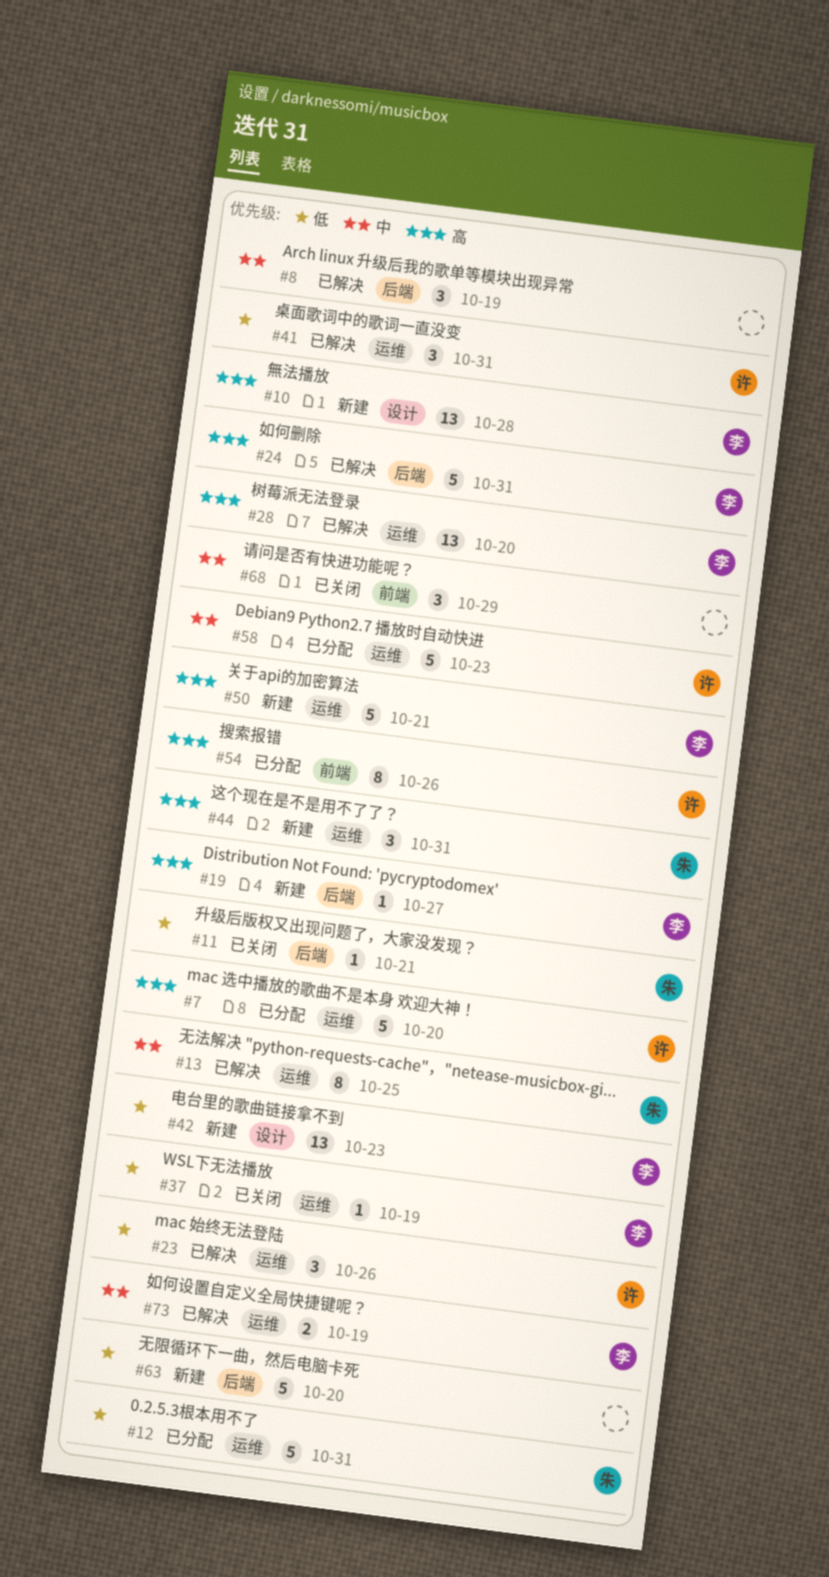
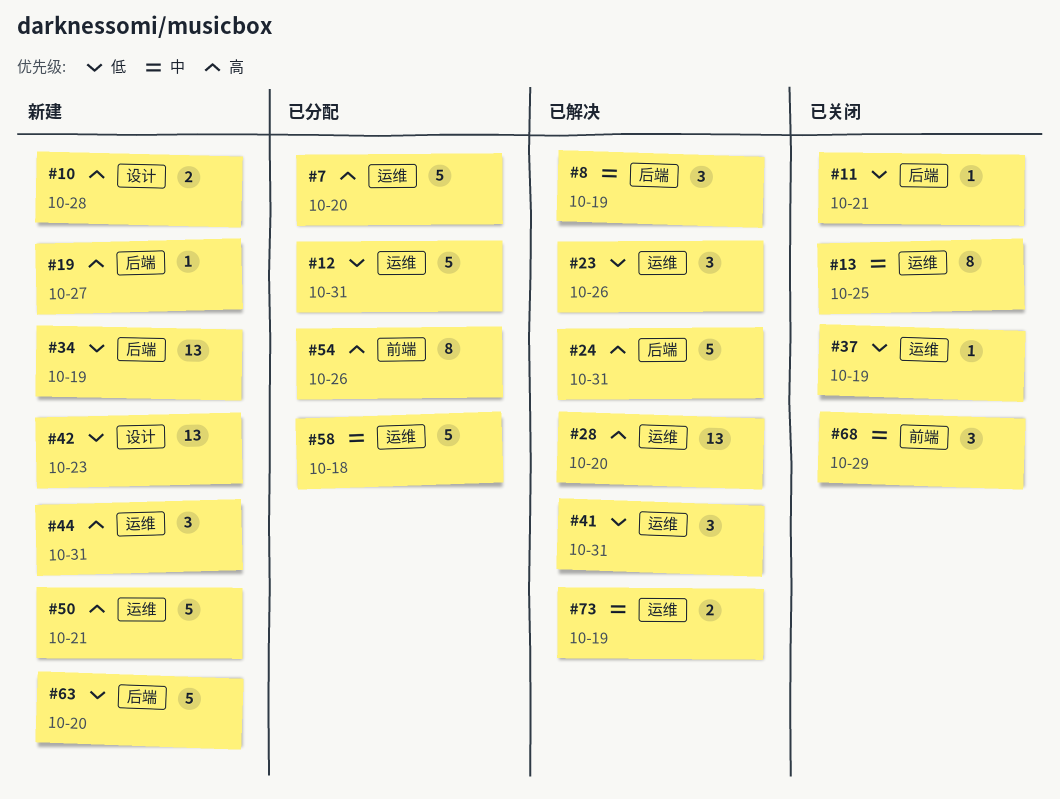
#10, estimate: 13 -> 2
#13, status: 已解决 -> 已关闭
#34: none -> present
#58, due: Oct 23 -> Oct 18

